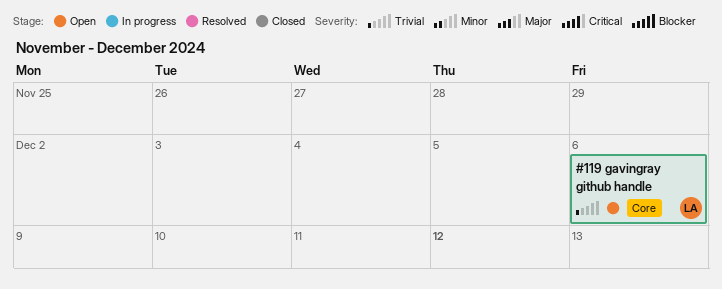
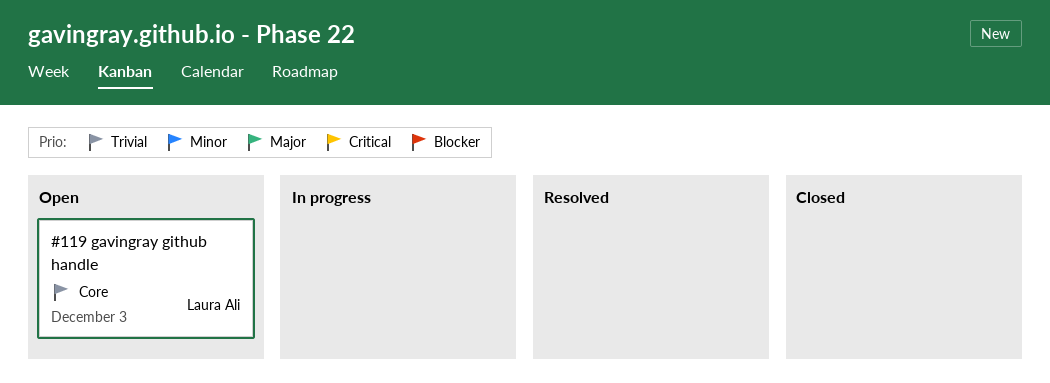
#119, due: Dec 6 -> Dec 3

